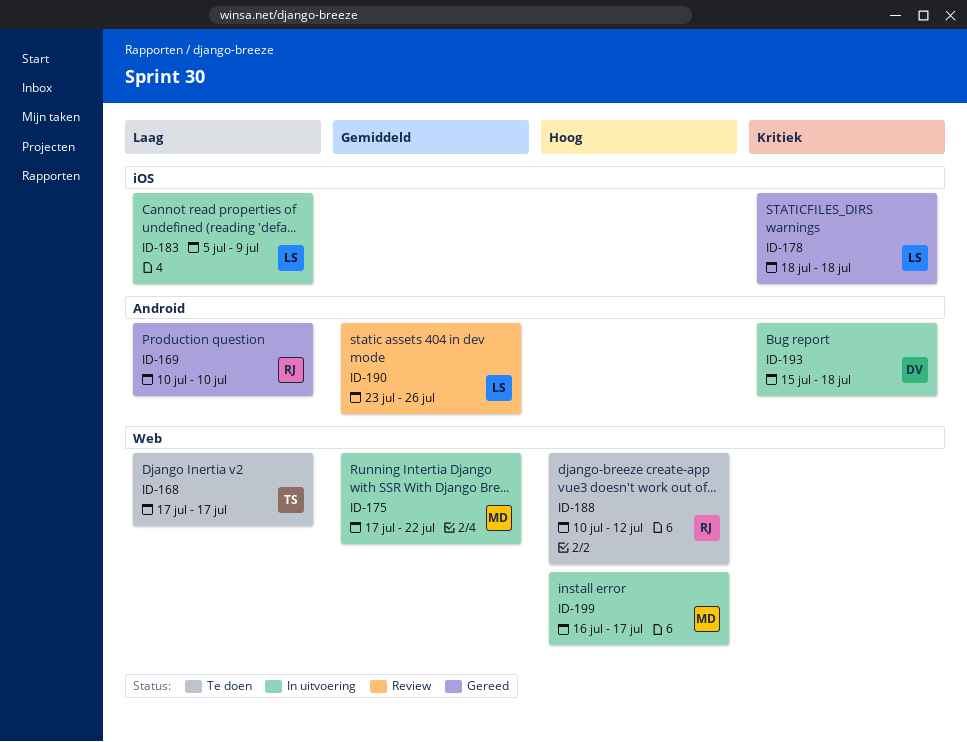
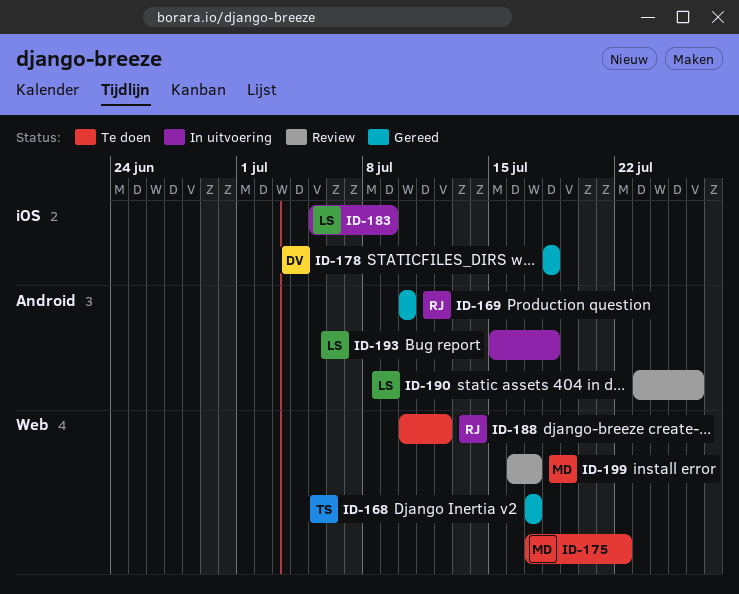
ID-168, status: Te doen -> Gereed
ID-175, status: In uitvoering -> Te doen
ID-178, owner: LS -> DV
ID-193, owner: DV -> LS
ID-199, status: In uitvoering -> Review

